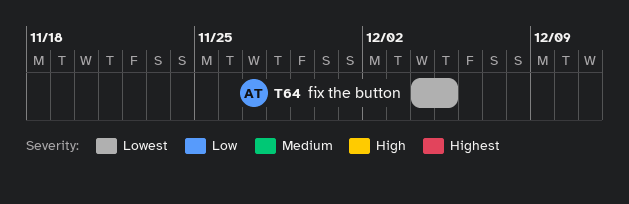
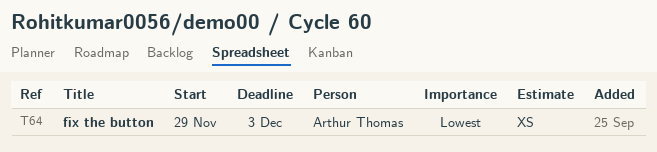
T64, start: Dec 4 -> Nov 29
T64, due: Dec 5 -> Dec 3

